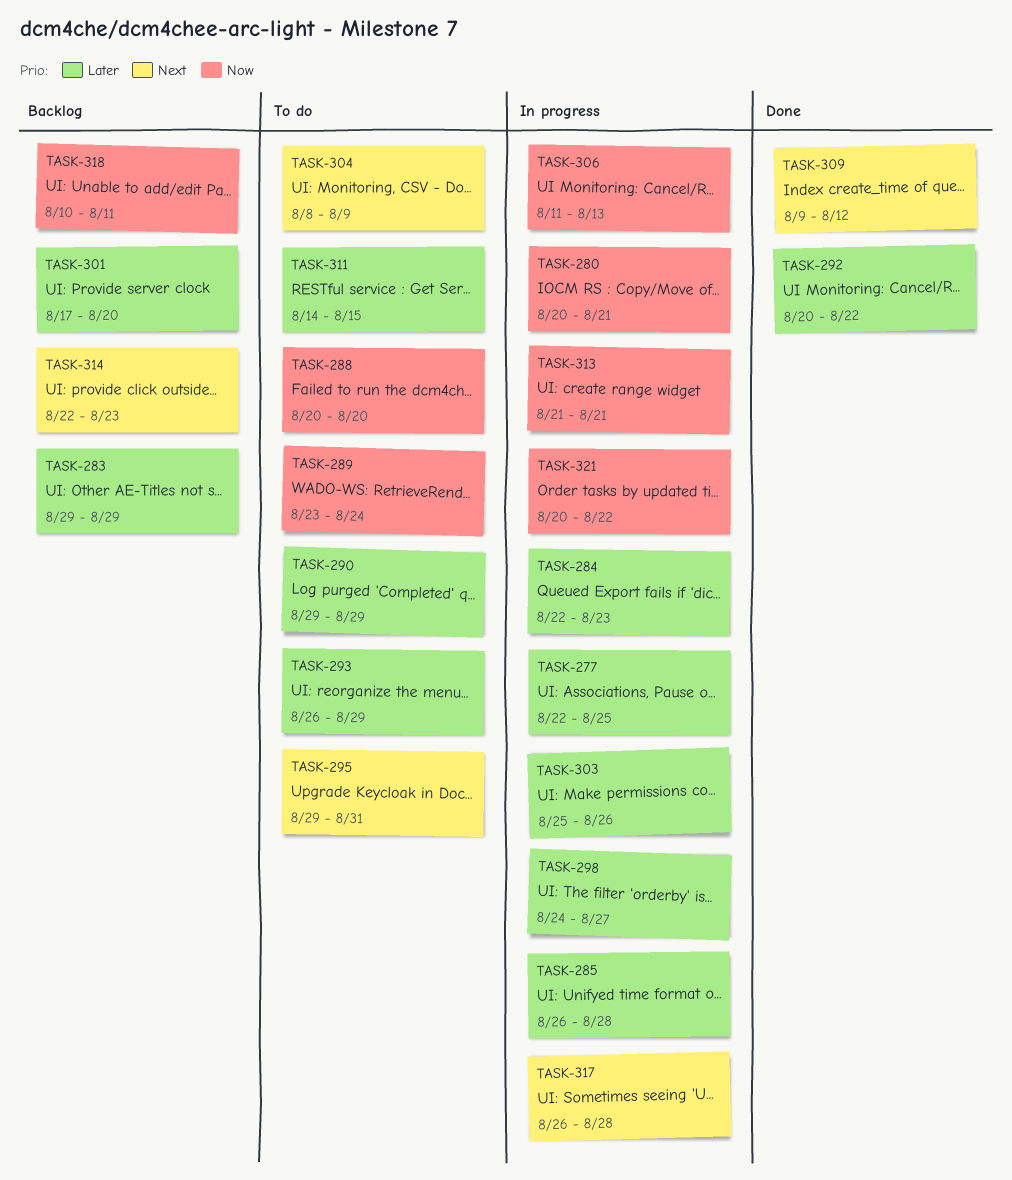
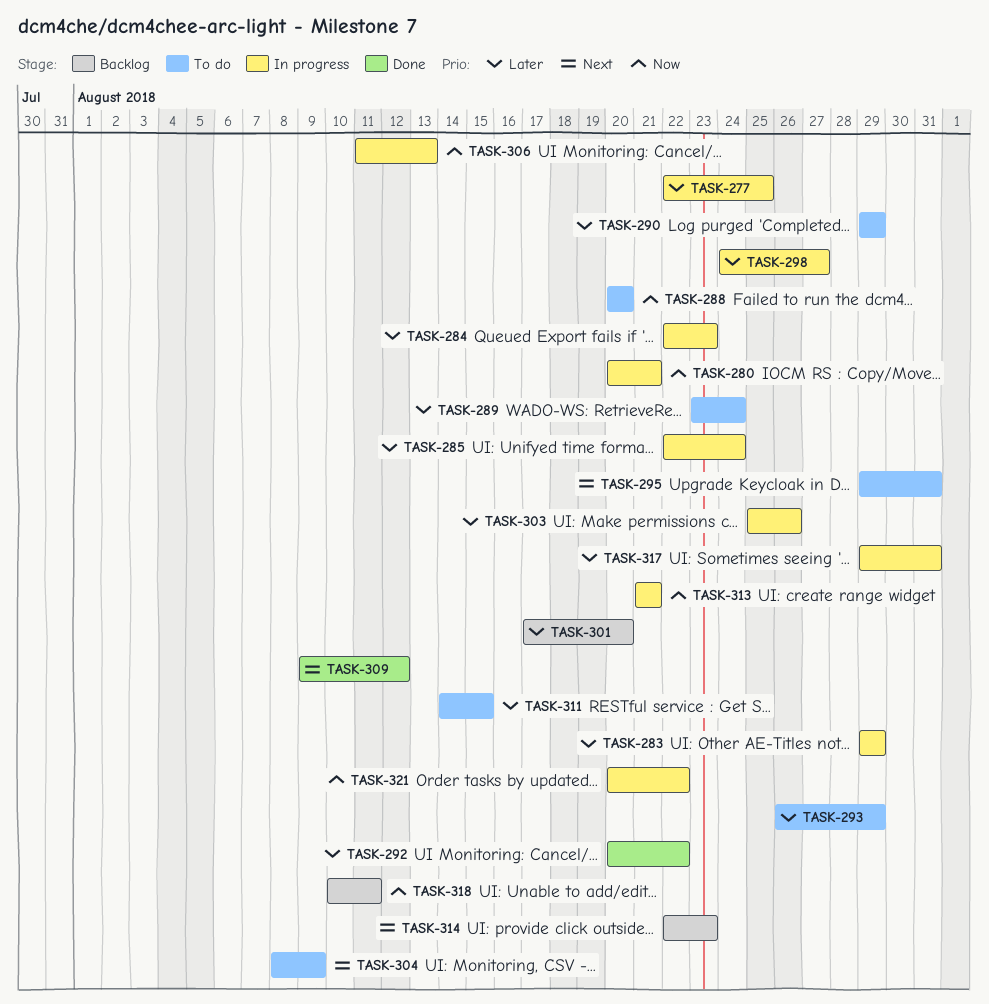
TASK-283, status: Backlog -> In progress
TASK-285, start: Aug 26 -> Aug 22
TASK-285, due: Aug 28 -> Aug 24
TASK-289, priority: Now -> Later
TASK-317, priority: Next -> Later
TASK-317, start: Aug 26 -> Aug 29
TASK-317, due: Aug 28 -> Aug 31

